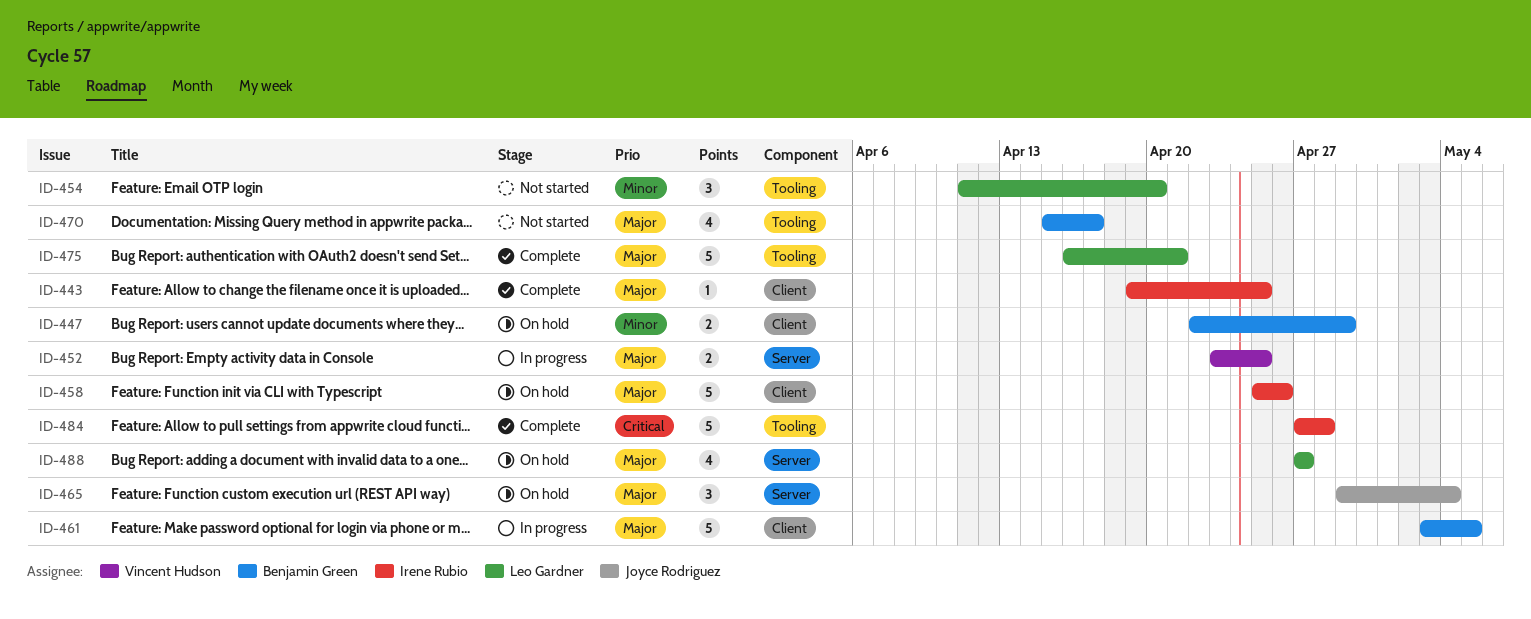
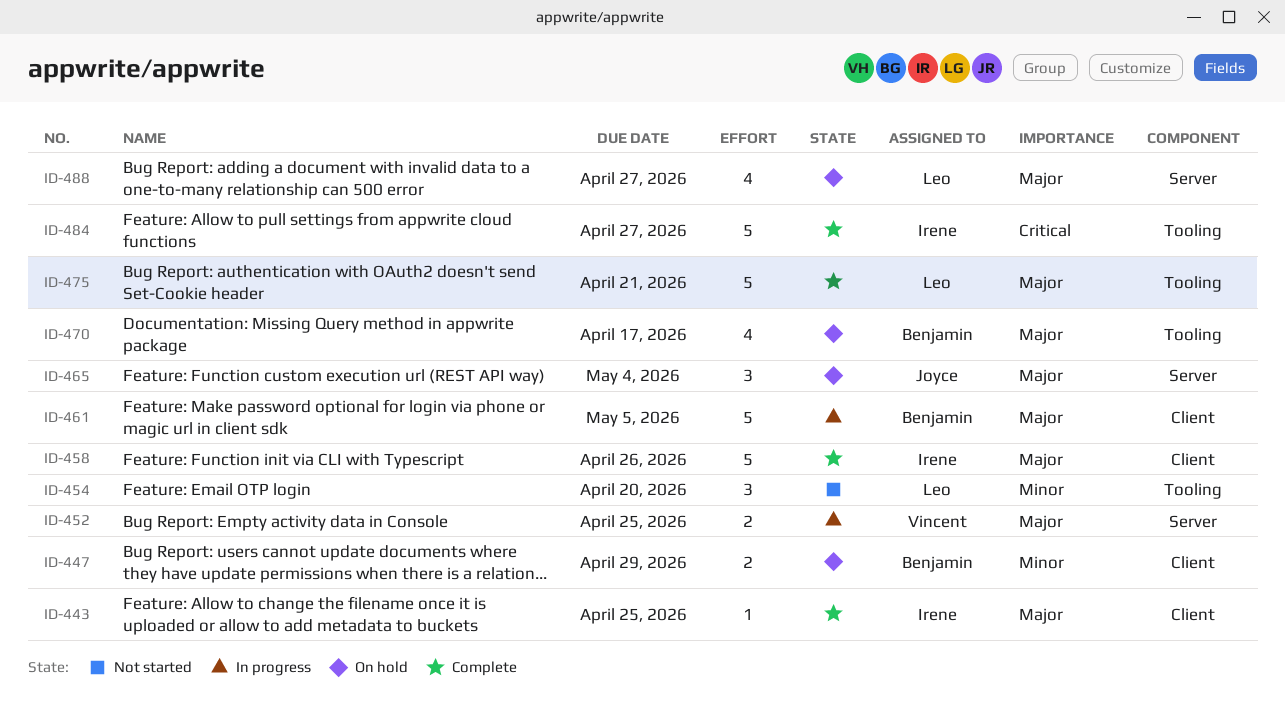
ID-458, status: On hold -> Complete
ID-470, status: Not started -> On hold
ID-484, due: Apr 28 -> Apr 27

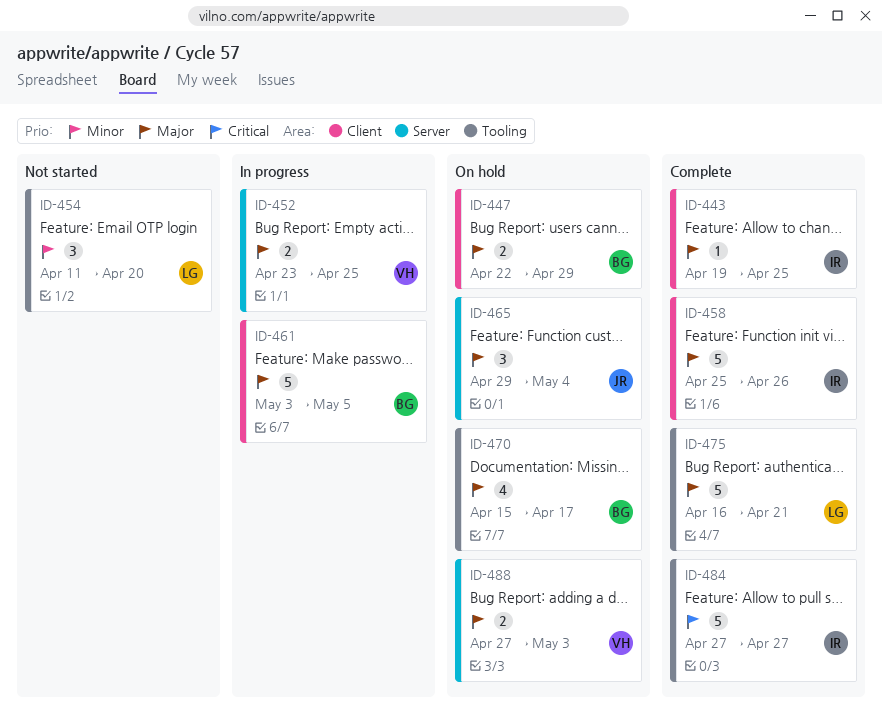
ID-447, priority: Minor -> Major
ID-488, owner: Leo -> Vincent
ID-488, estimate: 4 -> 2
ID-488, due: Apr 27 -> May 3

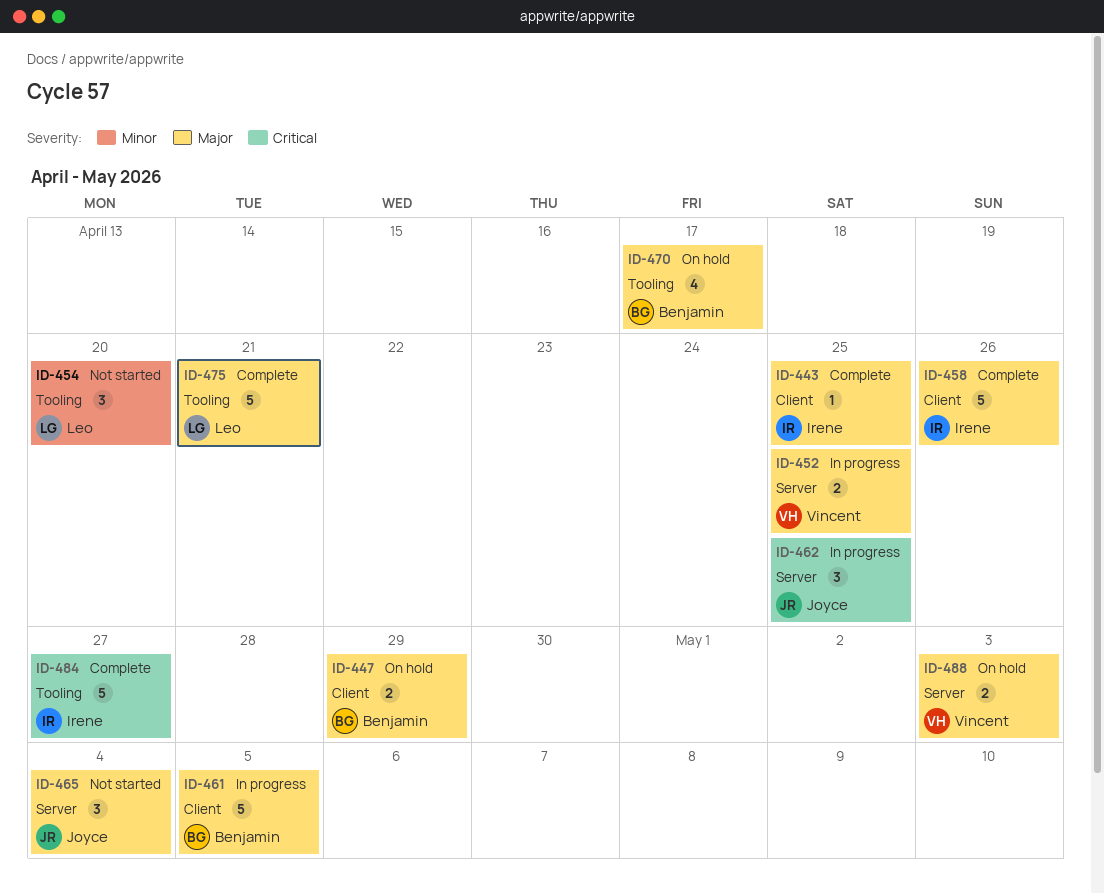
ID-462: none -> present
ID-465, status: On hold -> Not started

